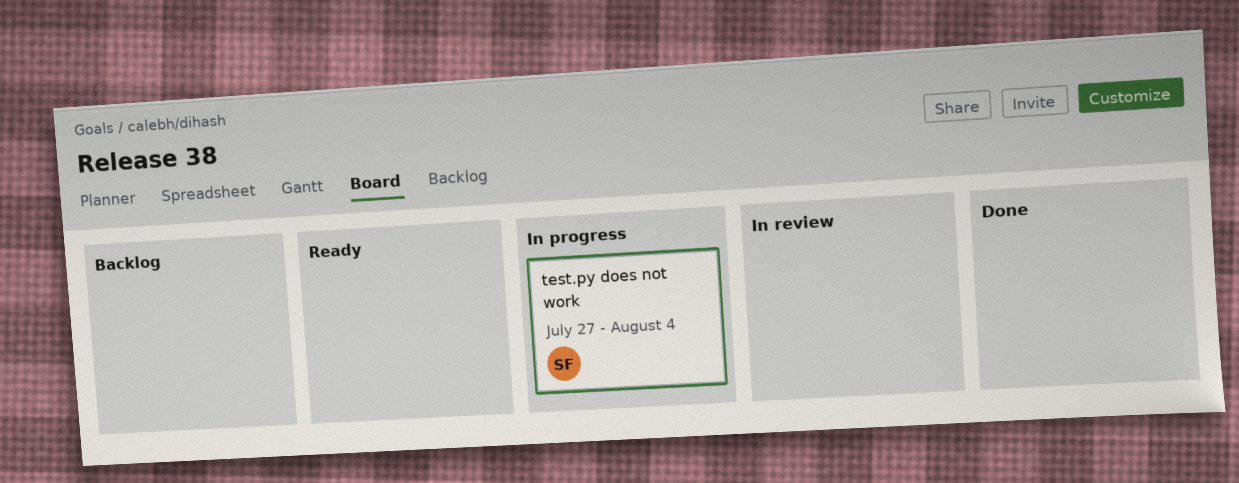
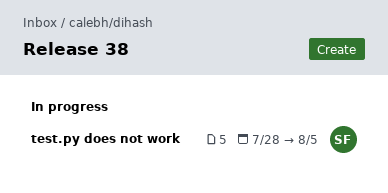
test.py does not work, start: Jul 27 -> Jul 28
test.py does not work, due: Aug 4 -> Aug 5

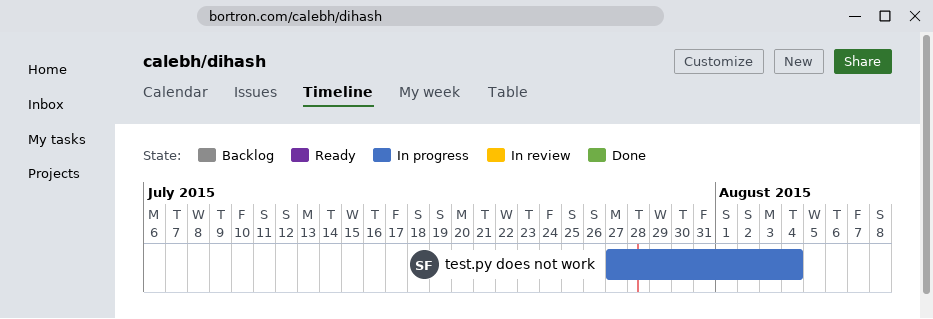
test.py does not work, start: Jul 28 -> Jul 27
test.py does not work, due: Aug 5 -> Aug 4

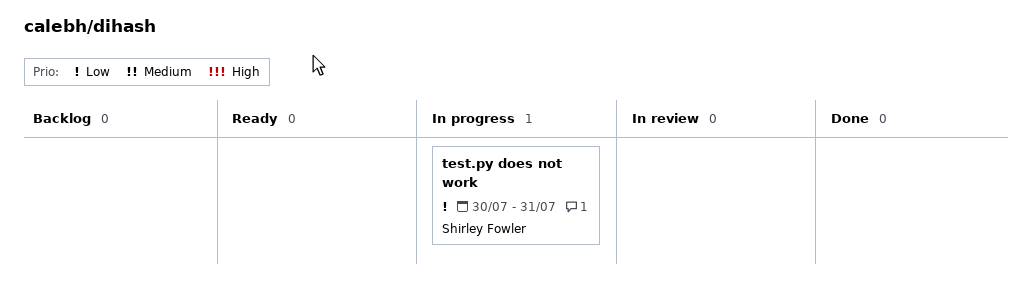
test.py does not work, start: Jul 27 -> Jul 30
test.py does not work, due: Aug 4 -> Jul 31

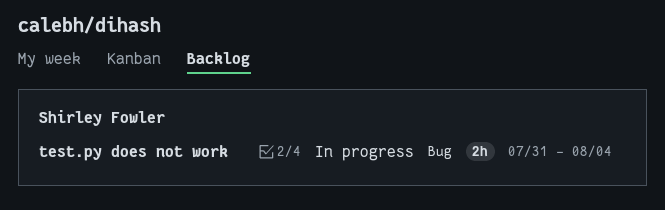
test.py does not work, start: Jul 30 -> Jul 31
test.py does not work, due: Jul 31 -> Aug 4

